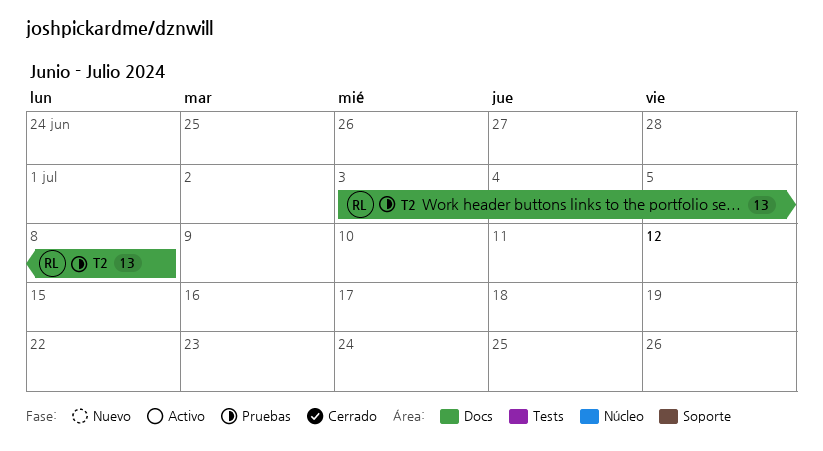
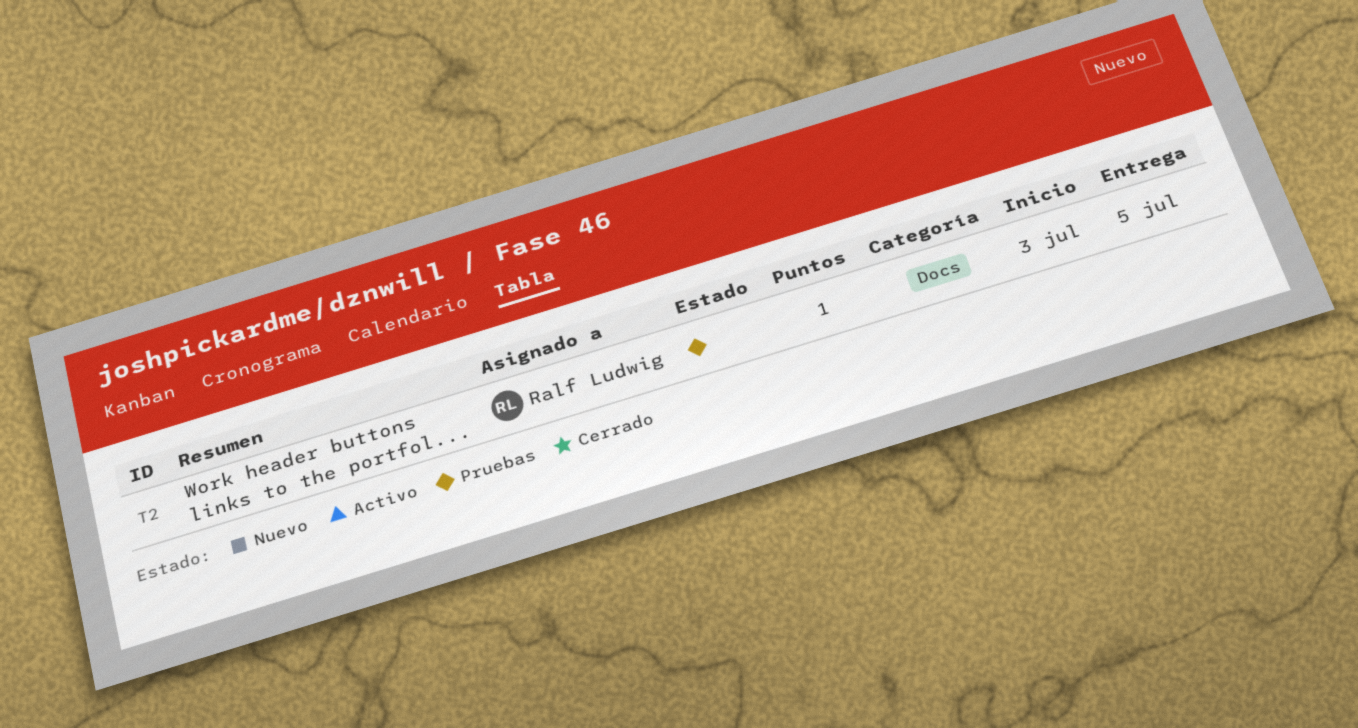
T2, estimate: 13 -> 1
T2, due: Jul 8 -> Jul 5

